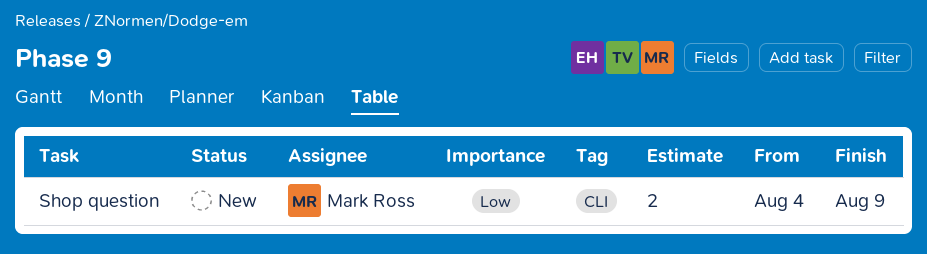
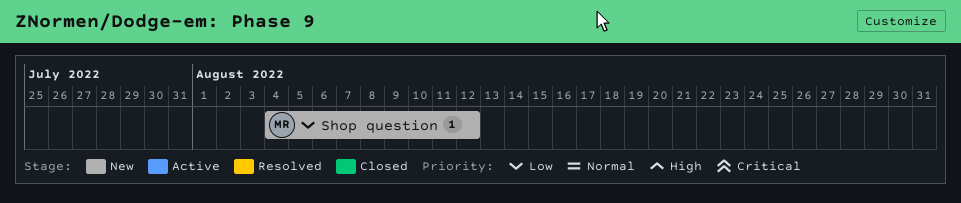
Shop question, estimate: 2 -> 1
Shop question, due: Aug 9 -> Aug 12

